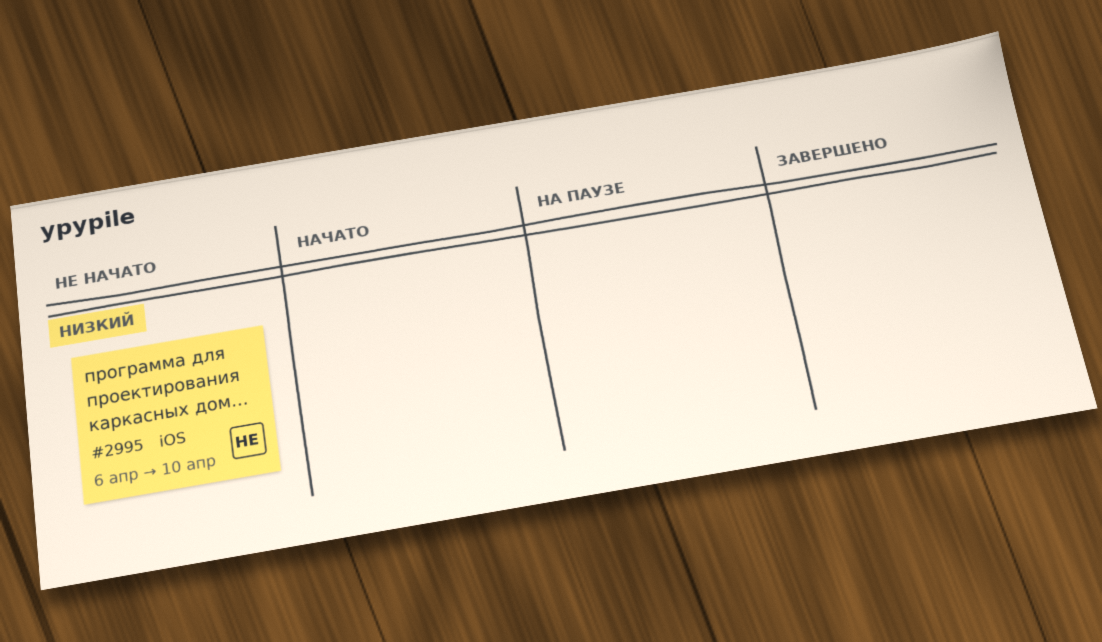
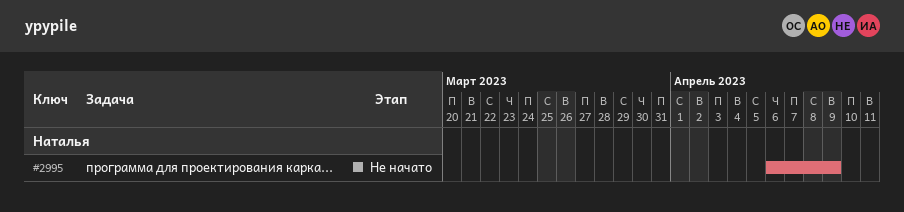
#2995, due: Apr 10 -> Apr 9

